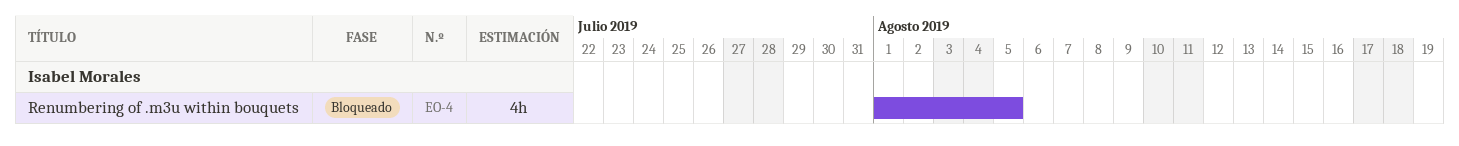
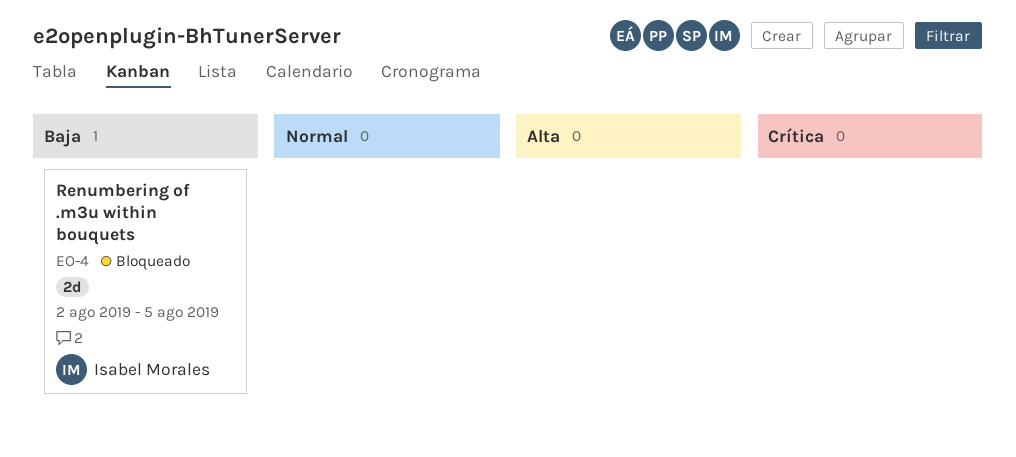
EO-4, estimate: 4h -> 2d
EO-4, start: Aug 1 -> Aug 2

